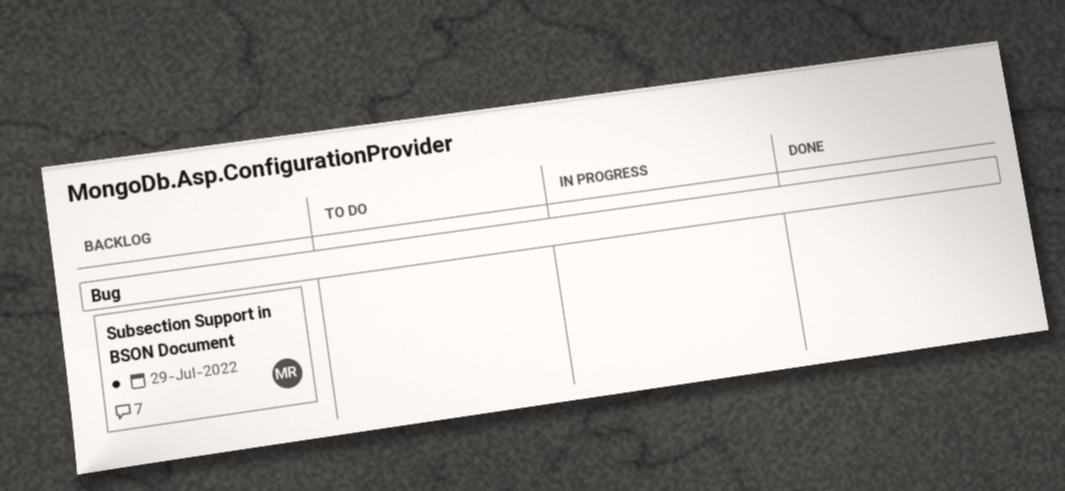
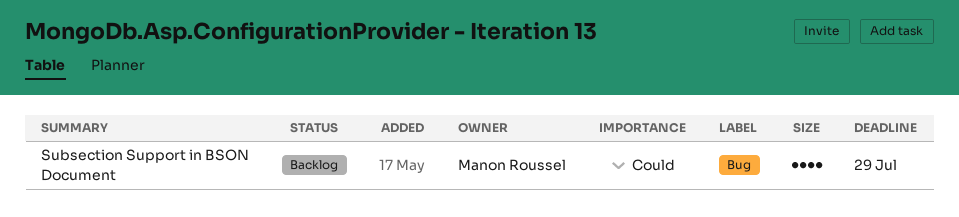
Subsection Support in BSON Document, estimate: 1 -> 4

